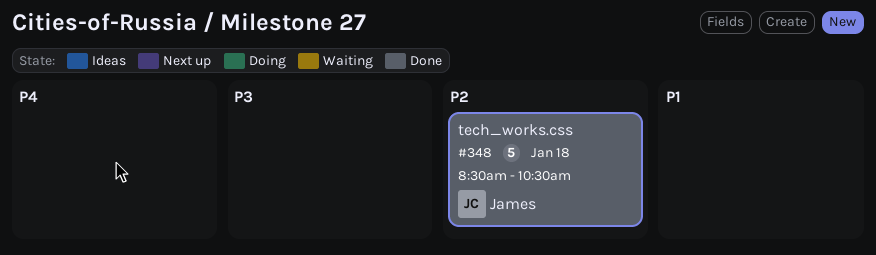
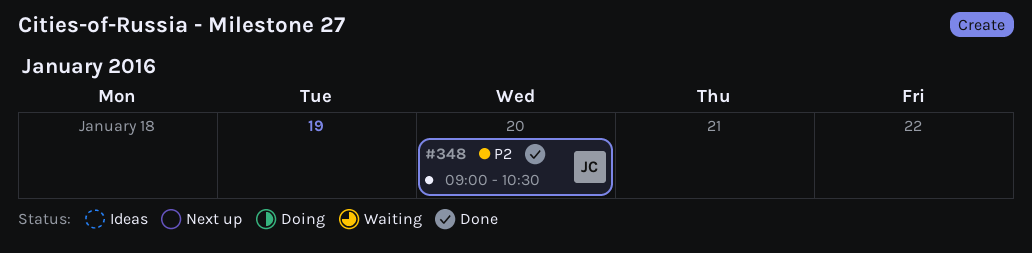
#348, estimate: 5 -> 1
#348, day: Jan 18 -> Jan 20
#348, begins: 08:30 -> 09:00

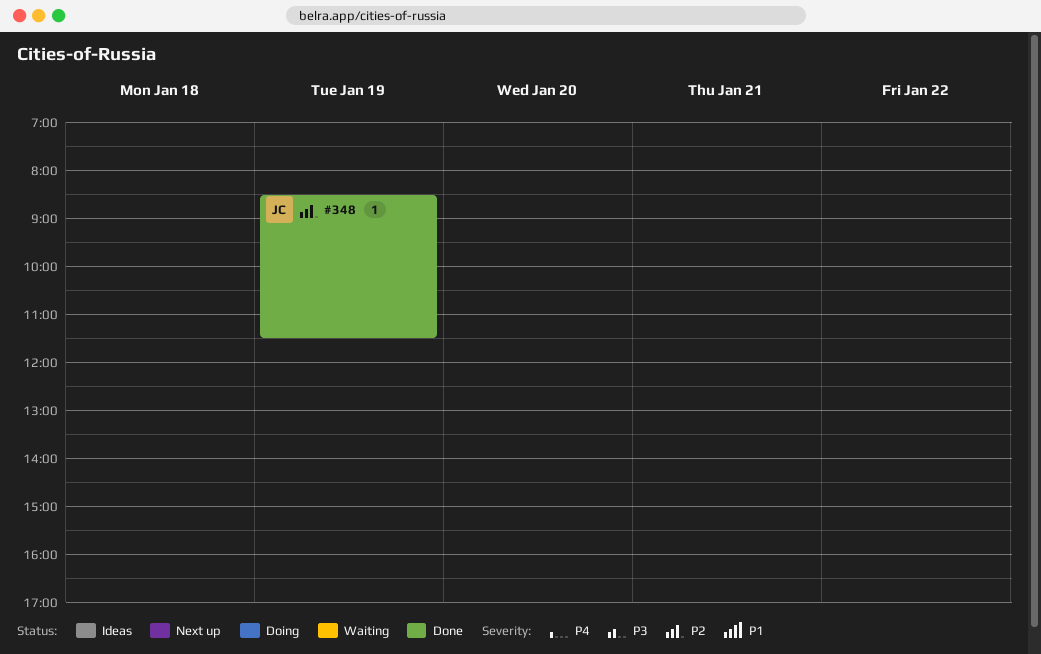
#348, day: Jan 20 -> Jan 19
#348, begins: 09:00 -> 08:30
#348, ends: 10:30 -> 11:30

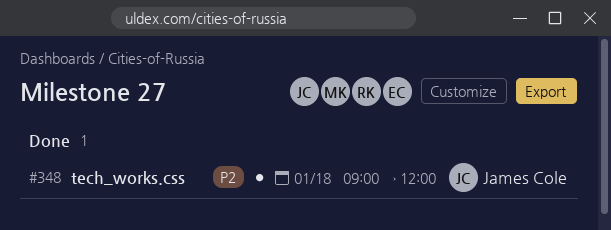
#348, day: Jan 19 -> Jan 18
#348, begins: 08:30 -> 09:00
#348, ends: 11:30 -> 12:00

